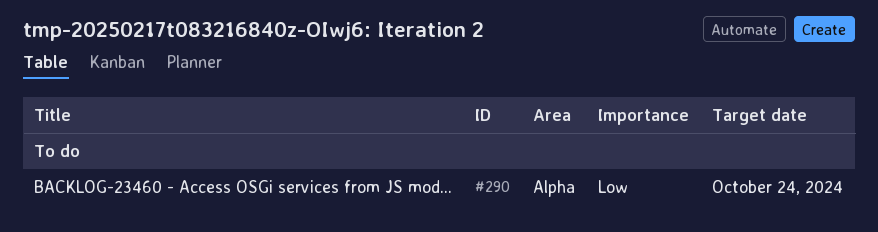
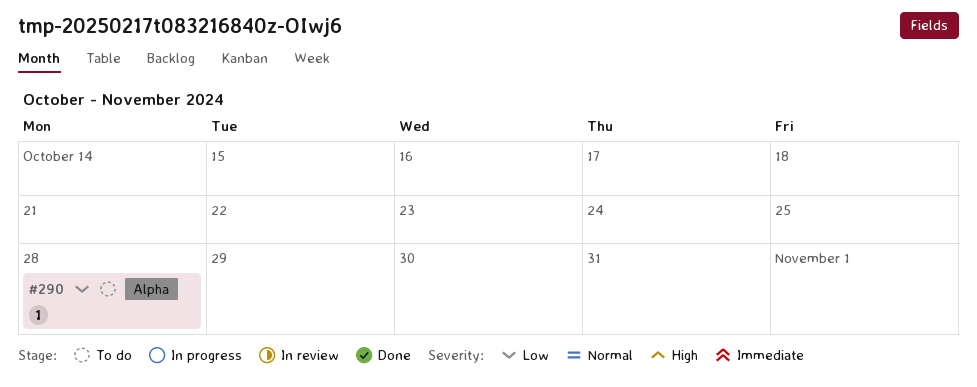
#290, due: Oct 24 -> Oct 28

